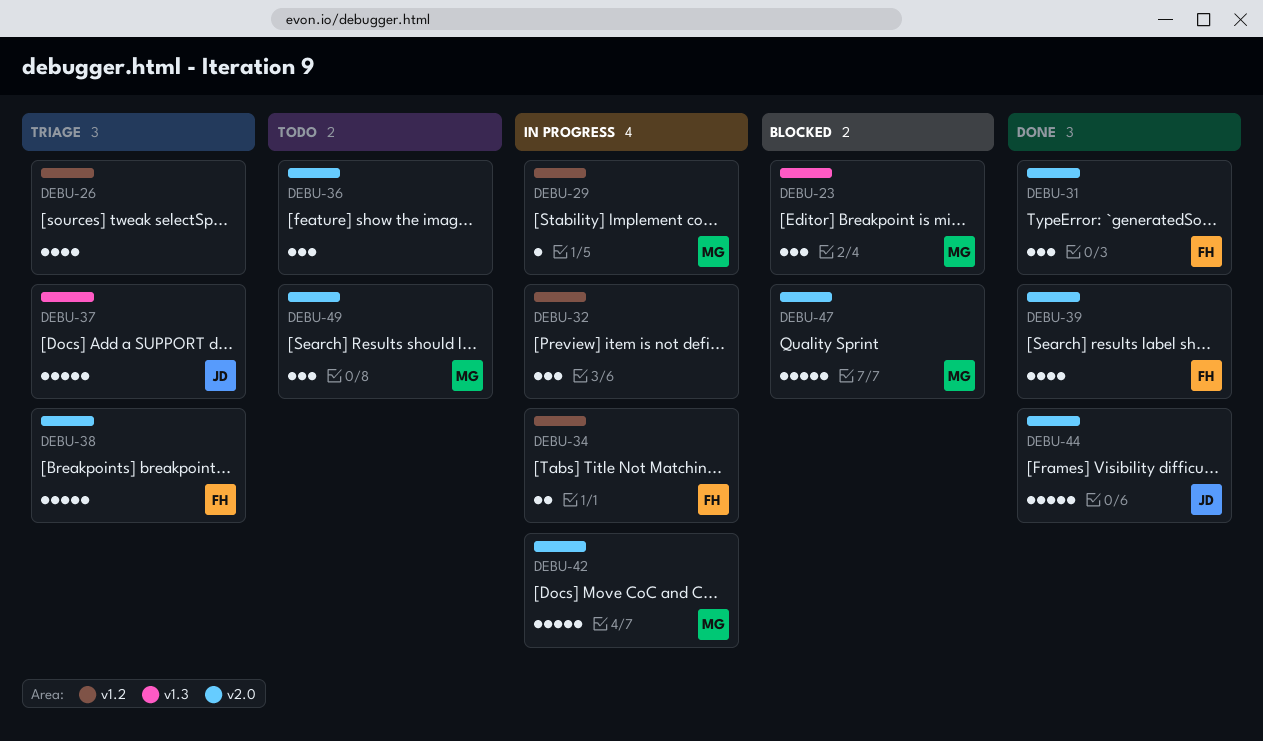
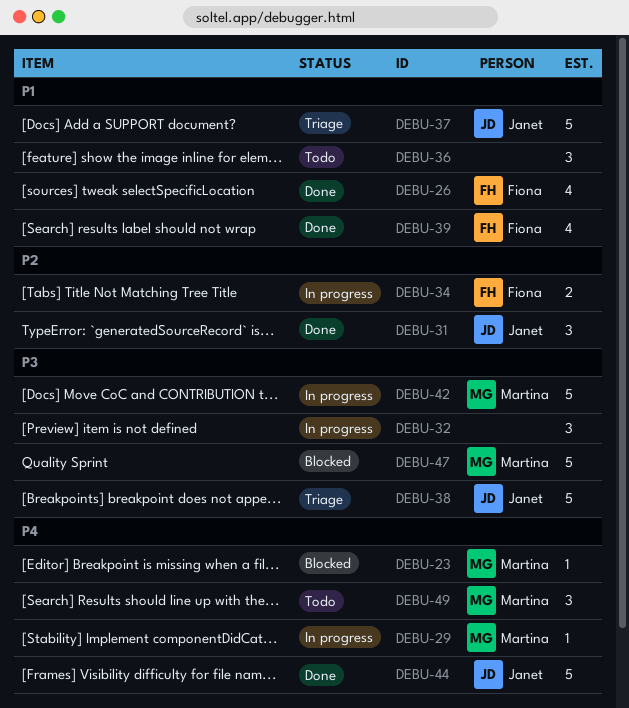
DEBU-23, estimate: 3 -> 1
DEBU-26, status: Triage -> Done
DEBU-26, owner: none -> Fiona
DEBU-31, owner: Fiona -> Janet
DEBU-38, owner: Fiona -> Janet

